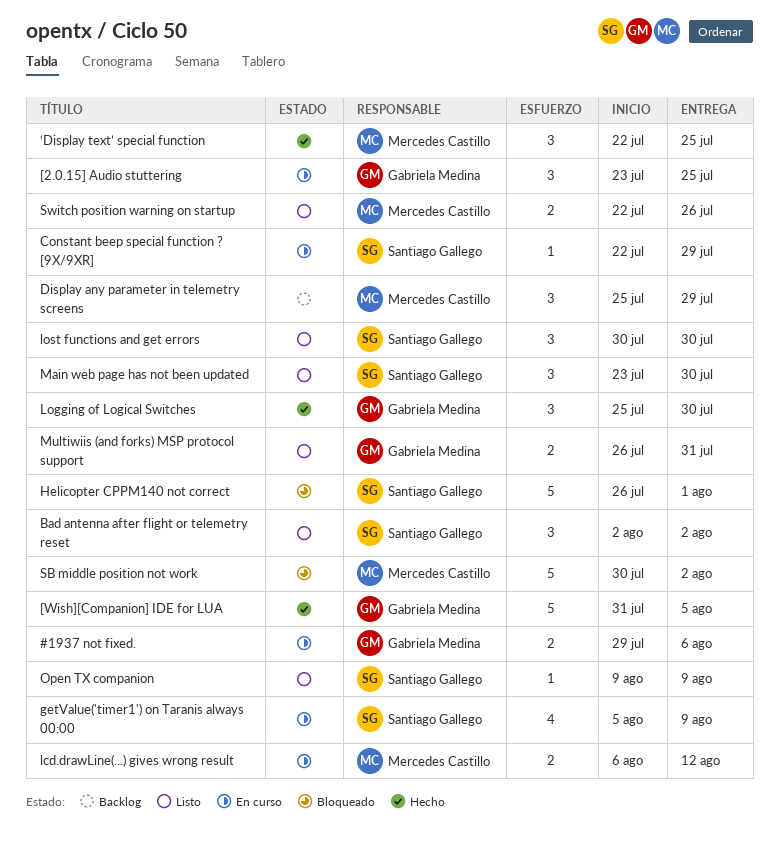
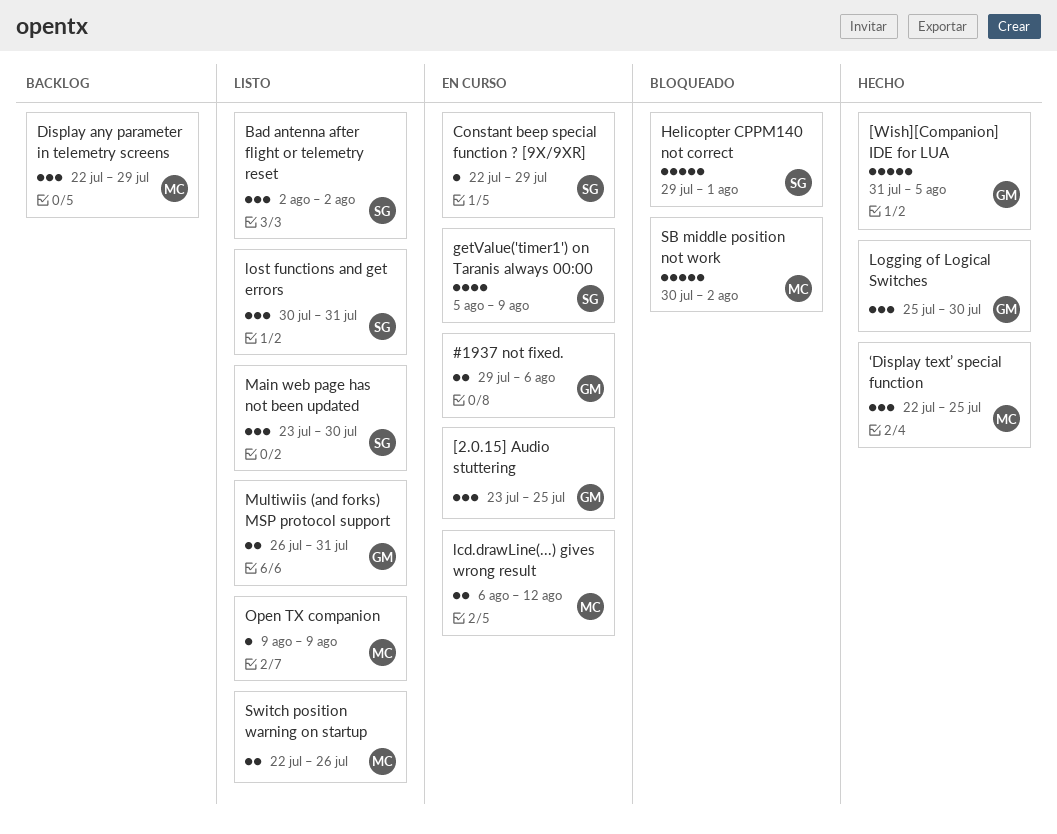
Display any parameter in telemetry screens, start: Jul 25 -> Jul 22
Helicopter CPPM140 not correct, start: Jul 26 -> Jul 29
lost functions and get errors, due: Jul 30 -> Jul 31
Open TX companion, owner: Santiago Gallego -> Mercedes Castillo

